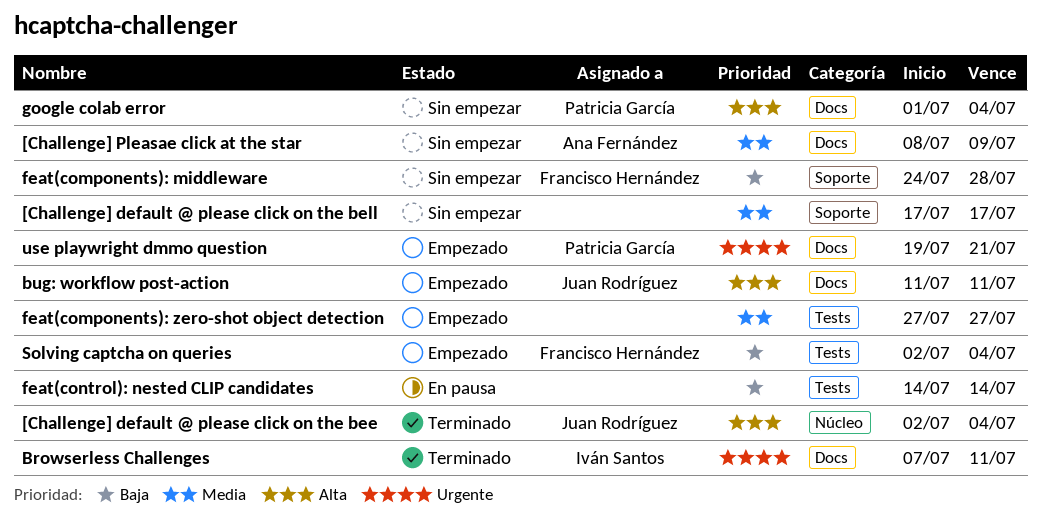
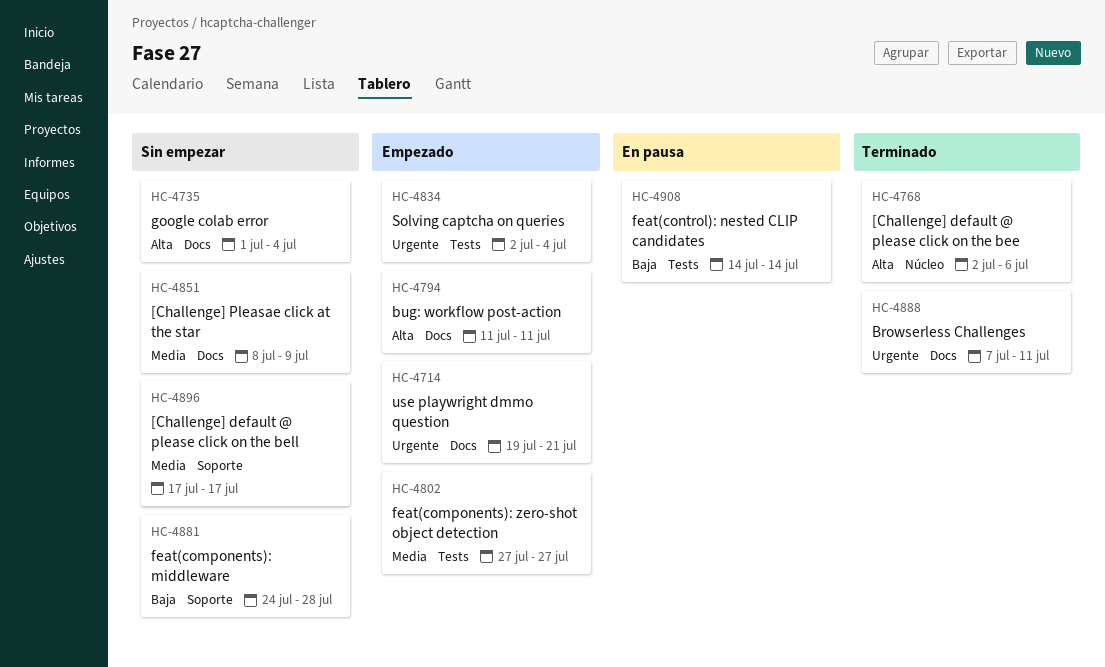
[Challenge] default @ please click on the bee, due: Jul 4 -> Jul 6
Solving captcha on queries, priority: Baja -> Urgente

